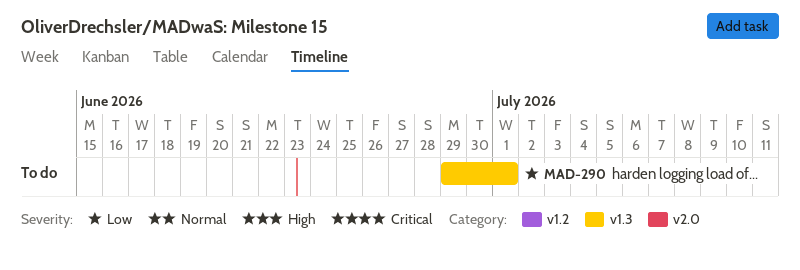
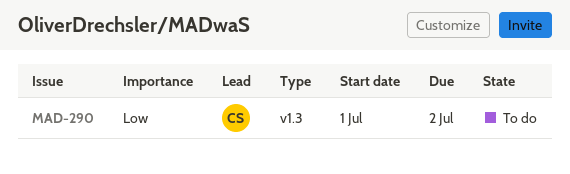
MAD-290, start: Jun 29 -> Jul 1
MAD-290, due: Jul 1 -> Jul 2

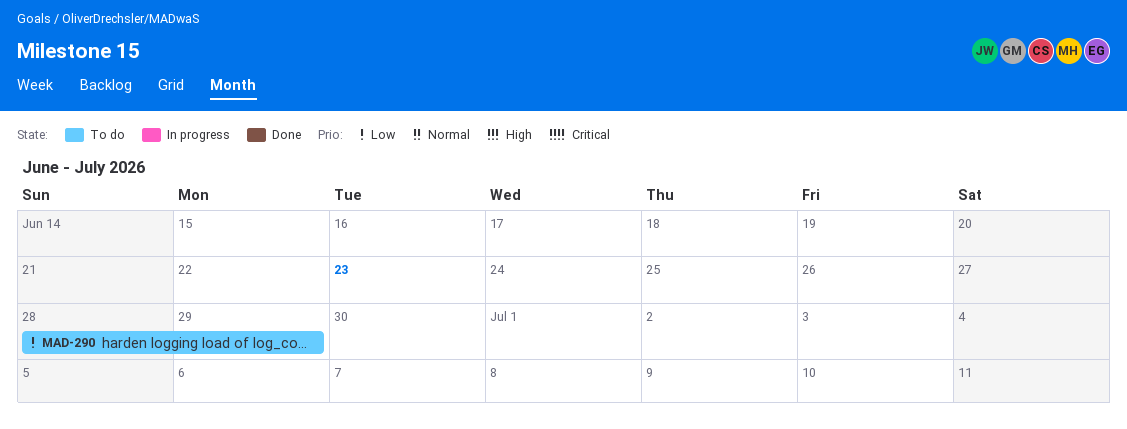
MAD-290, start: Jul 1 -> Jun 28
MAD-290, due: Jul 2 -> Jun 29

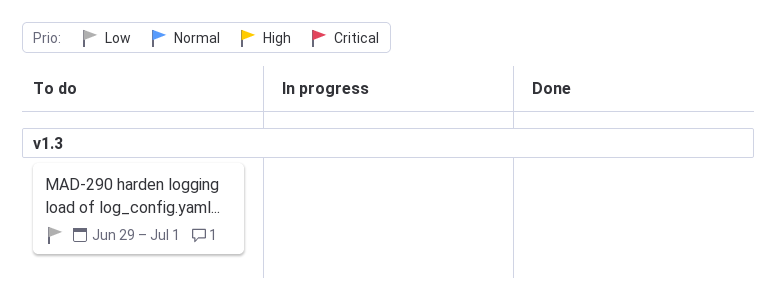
MAD-290, start: Jun 28 -> Jun 29
MAD-290, due: Jun 29 -> Jul 1

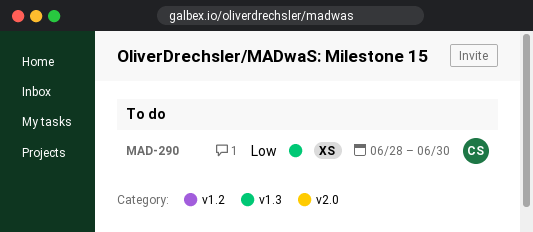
MAD-290, start: Jun 29 -> Jun 28
MAD-290, due: Jul 1 -> Jun 30

